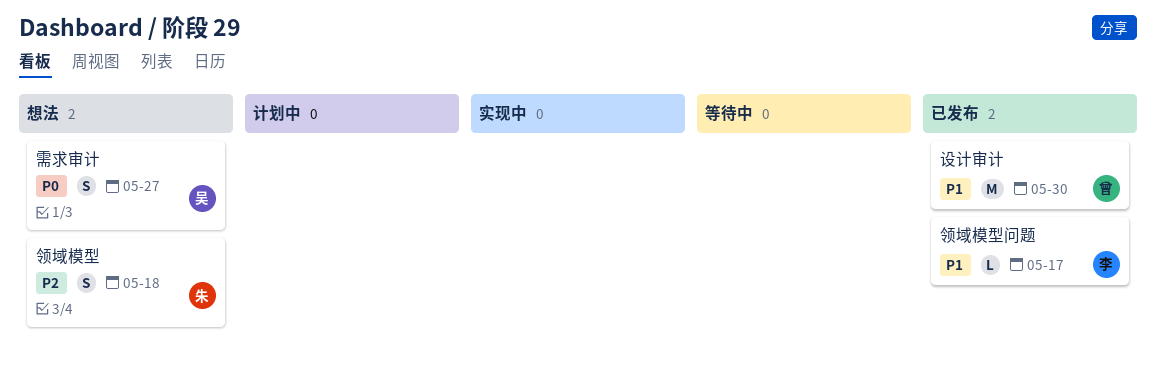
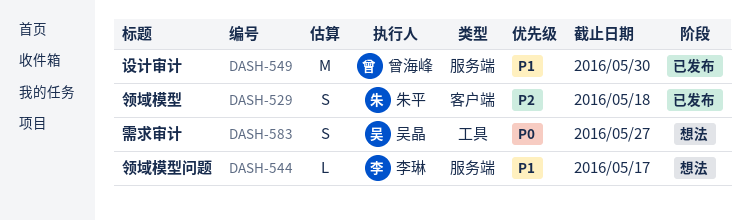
领域模型, status: 想法 -> 已发布
领域模型问题, status: 已发布 -> 想法

